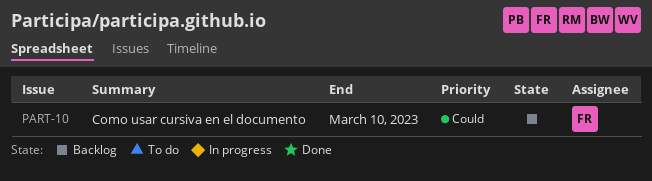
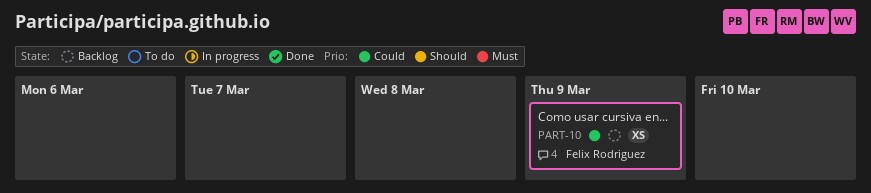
PART-10, due: Mar 10 -> Mar 9

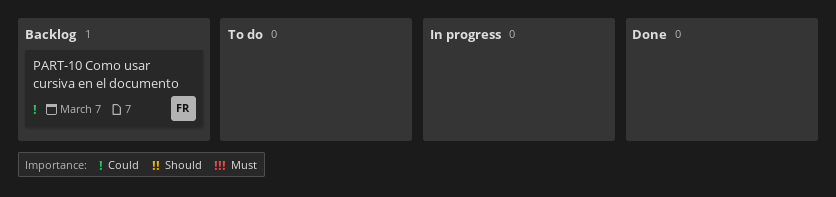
PART-10, due: Mar 9 -> Mar 7

